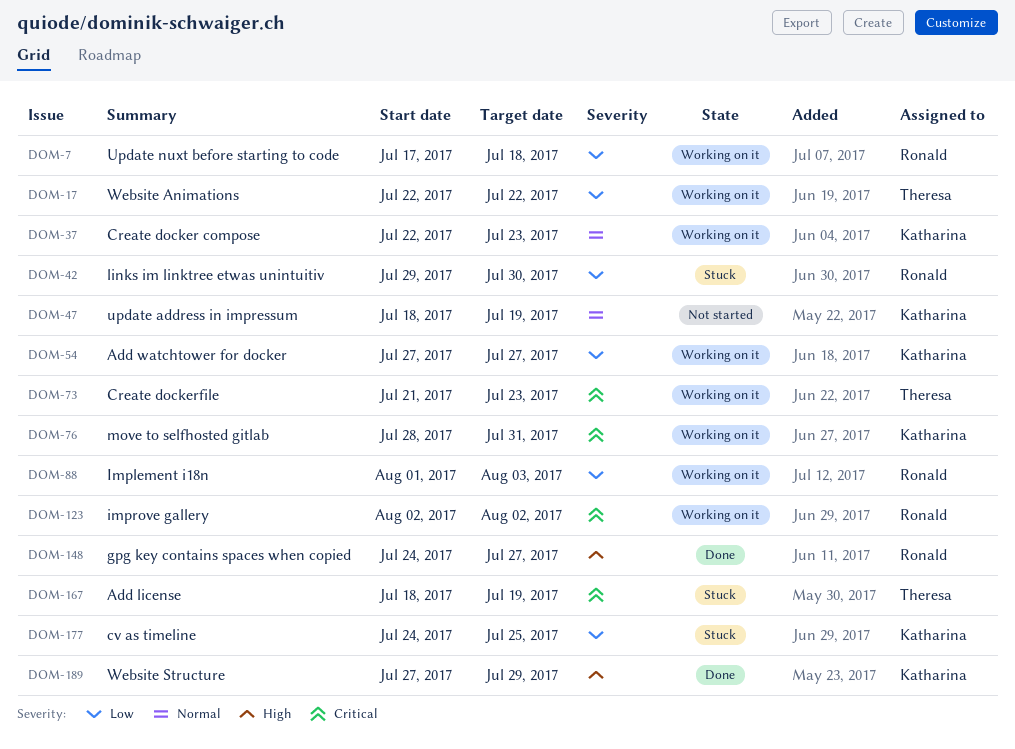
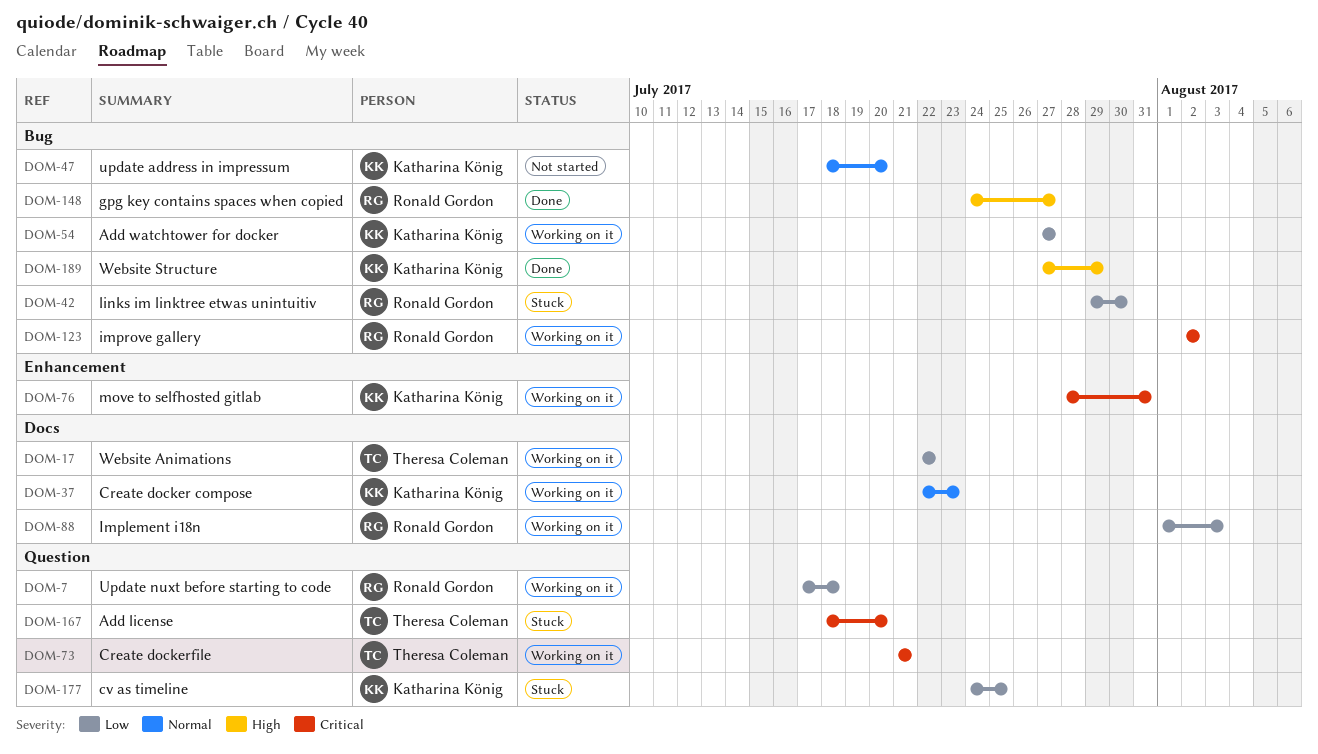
DOM-47, due: Jul 19 -> Jul 20
DOM-73, due: Jul 23 -> Jul 21
DOM-167, due: Jul 19 -> Jul 20

